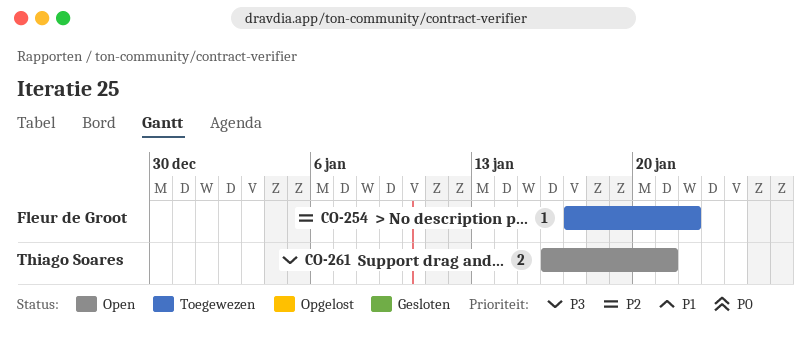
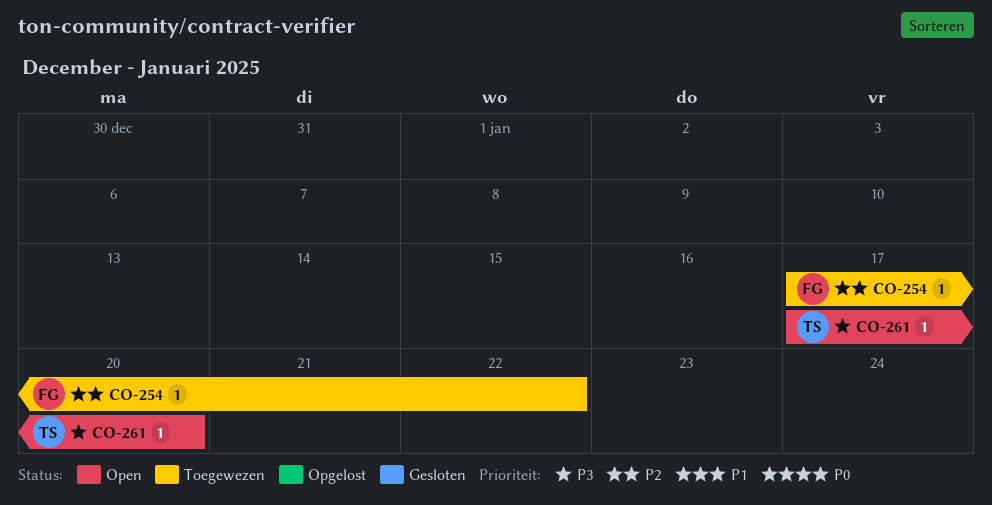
CO-261, estimate: 2 -> 1
CO-261, start: Jan 16 -> Jan 17
CO-261, due: Jan 21 -> Jan 20

